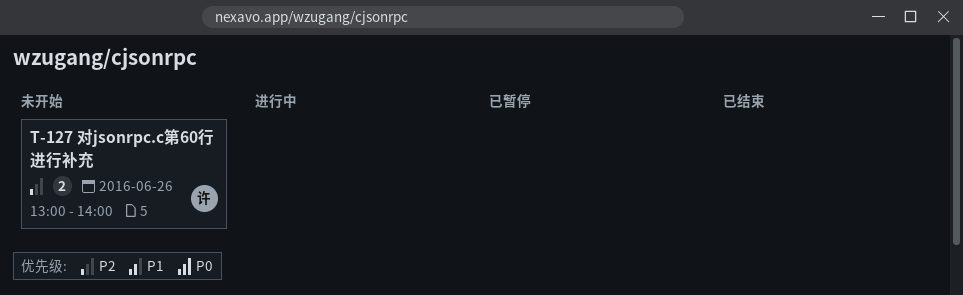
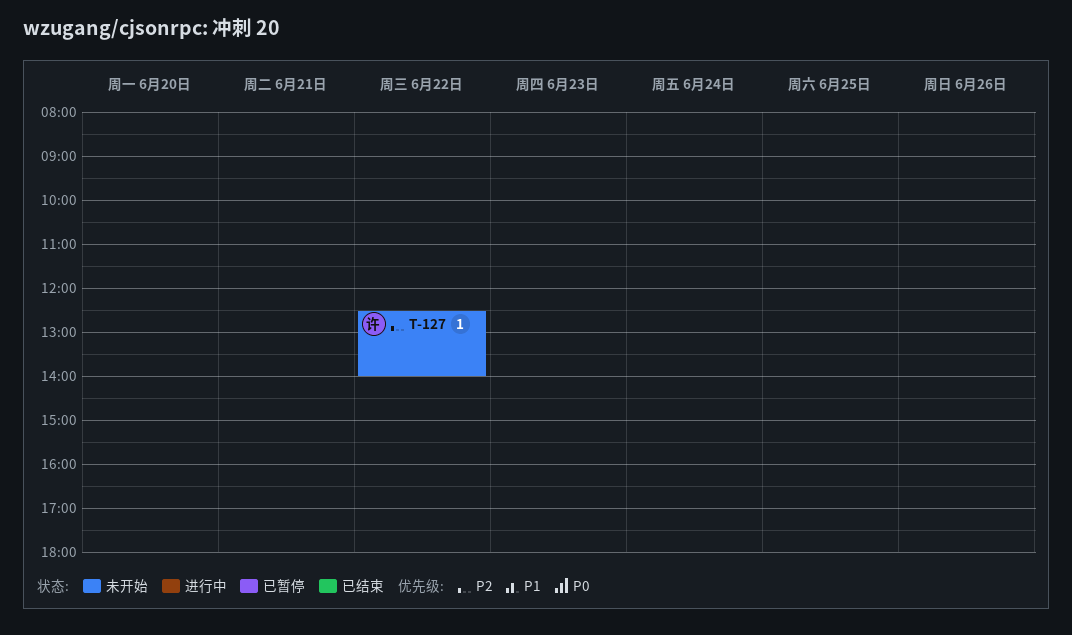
T-127, estimate: 2 -> 1
T-127, day: Jun 26 -> Jun 22
T-127, begins: 13:00 -> 12:30

